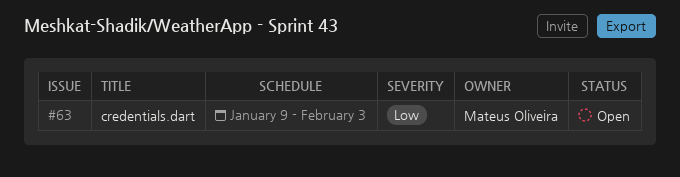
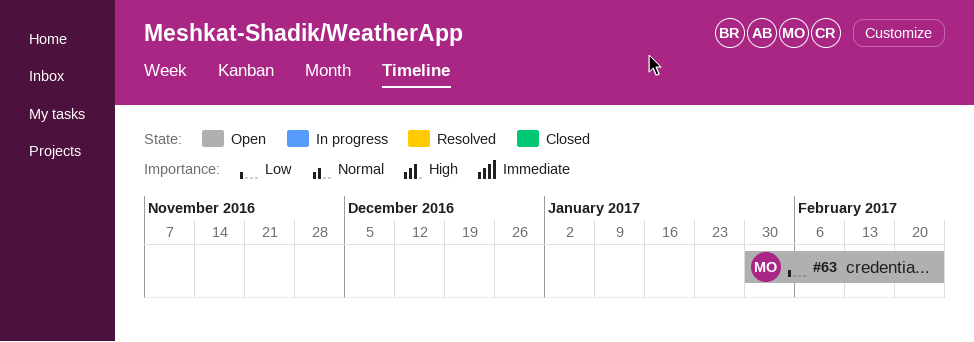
#63, start: Jan 9 -> Jan 30
#63, due: Feb 3 -> Feb 24

